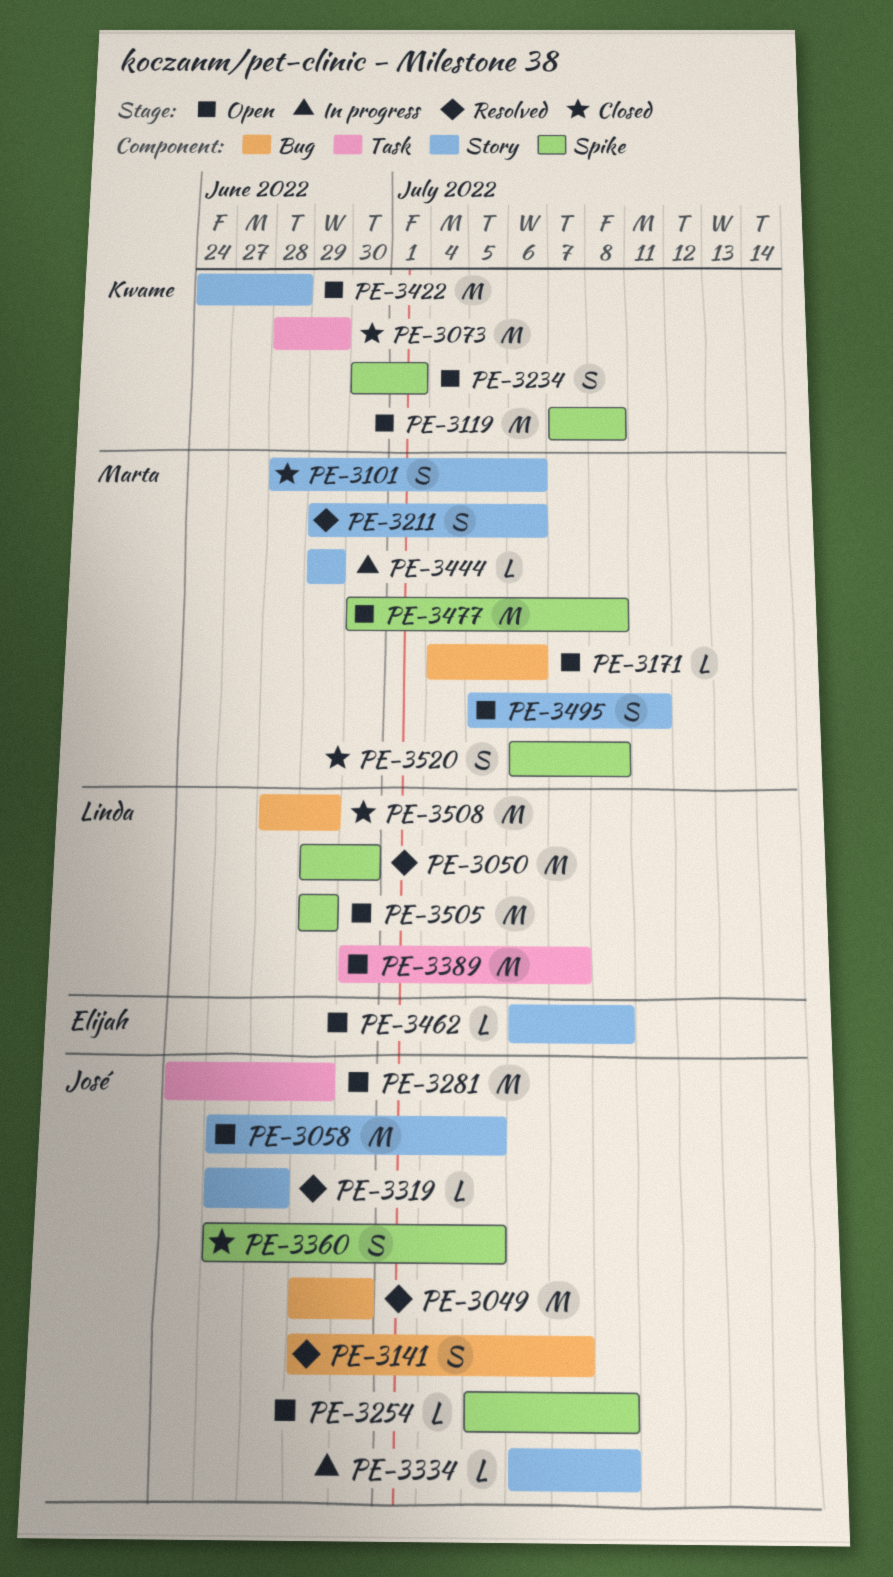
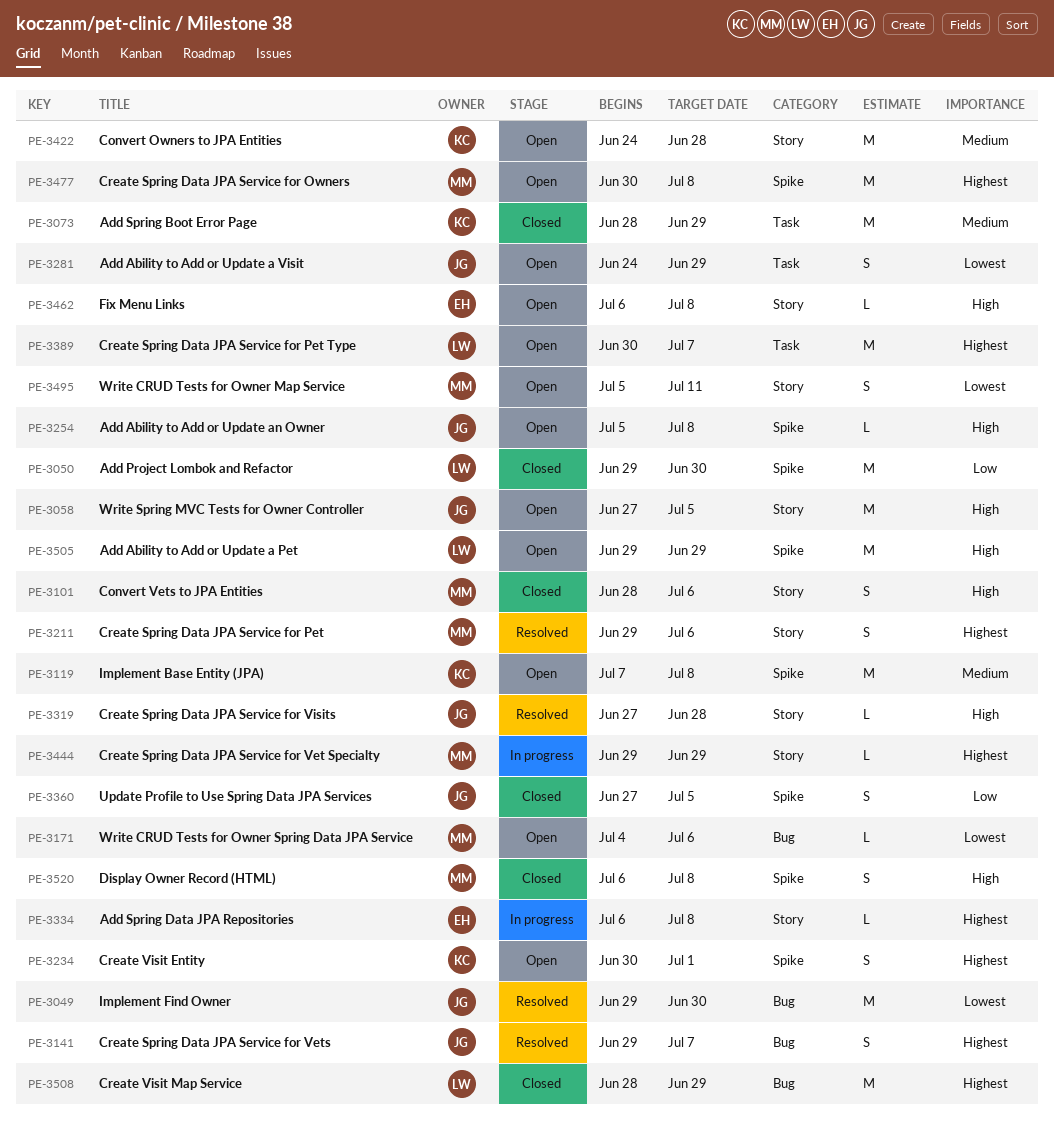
PE-3050, status: Resolved -> Closed
PE-3281, estimate: M -> S
PE-3334, owner: José -> Elijah

